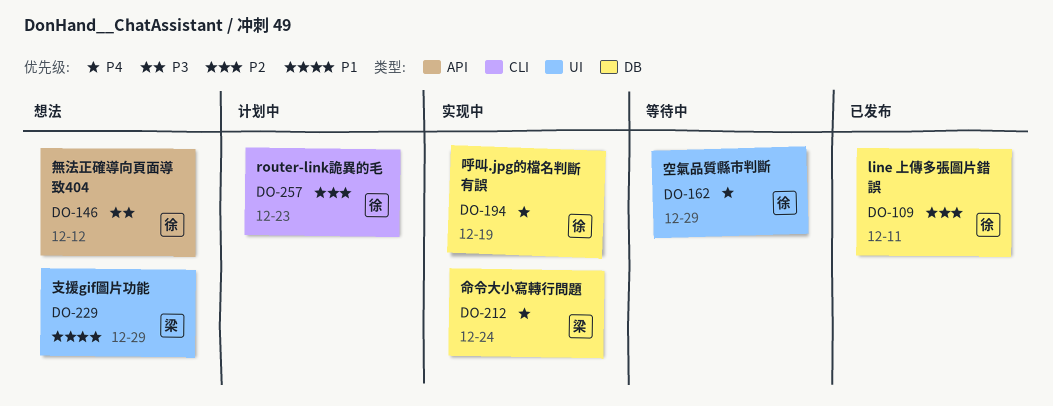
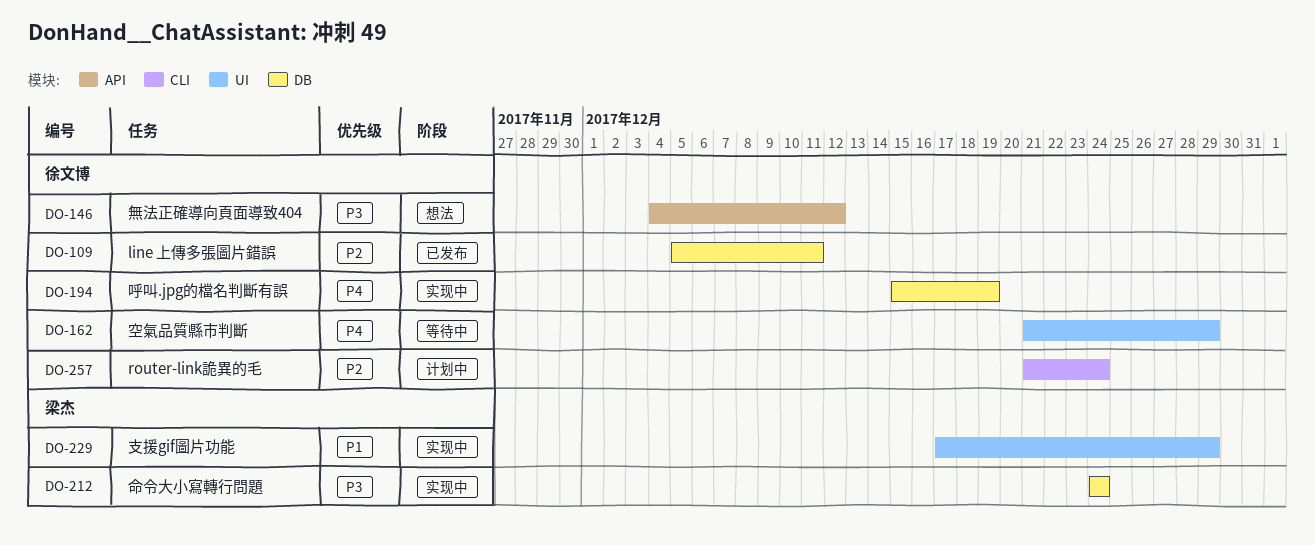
DO-212, priority: P4 -> P3
DO-229, status: 想法 -> 实现中
DO-257, due: Dec 23 -> Dec 24

